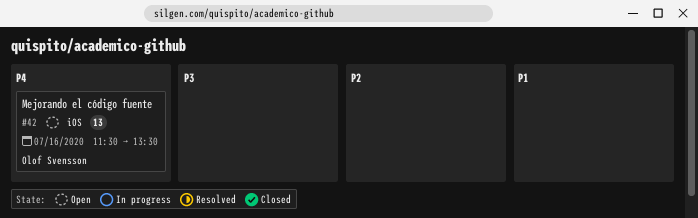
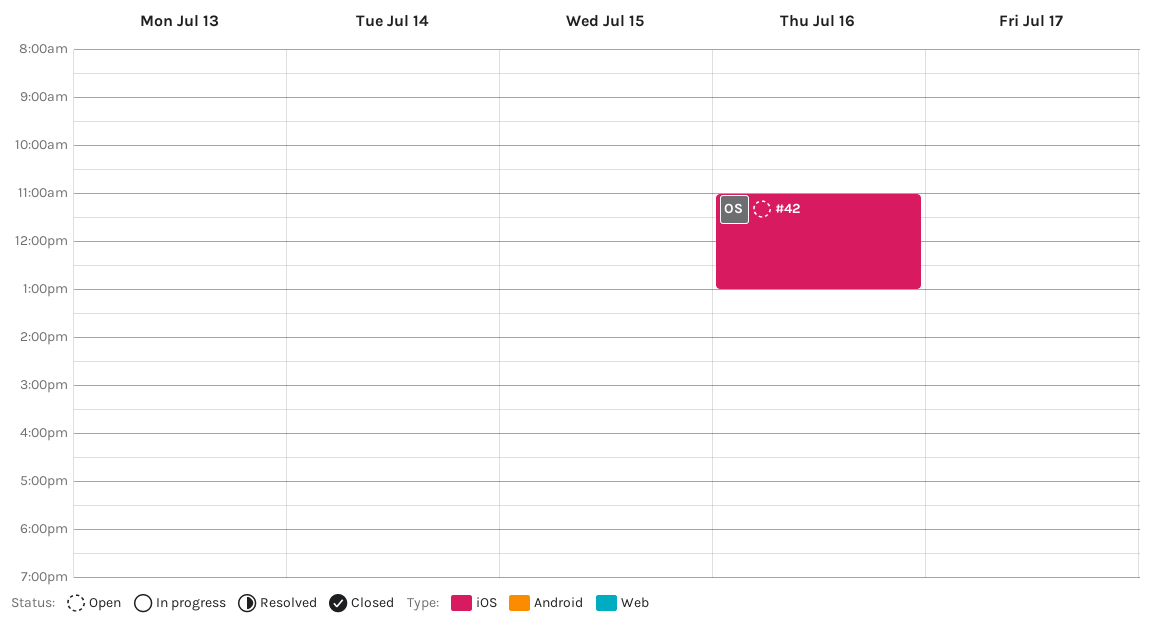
#42, begins: 11:30 -> 11:00
#42, ends: 13:30 -> 13:00

